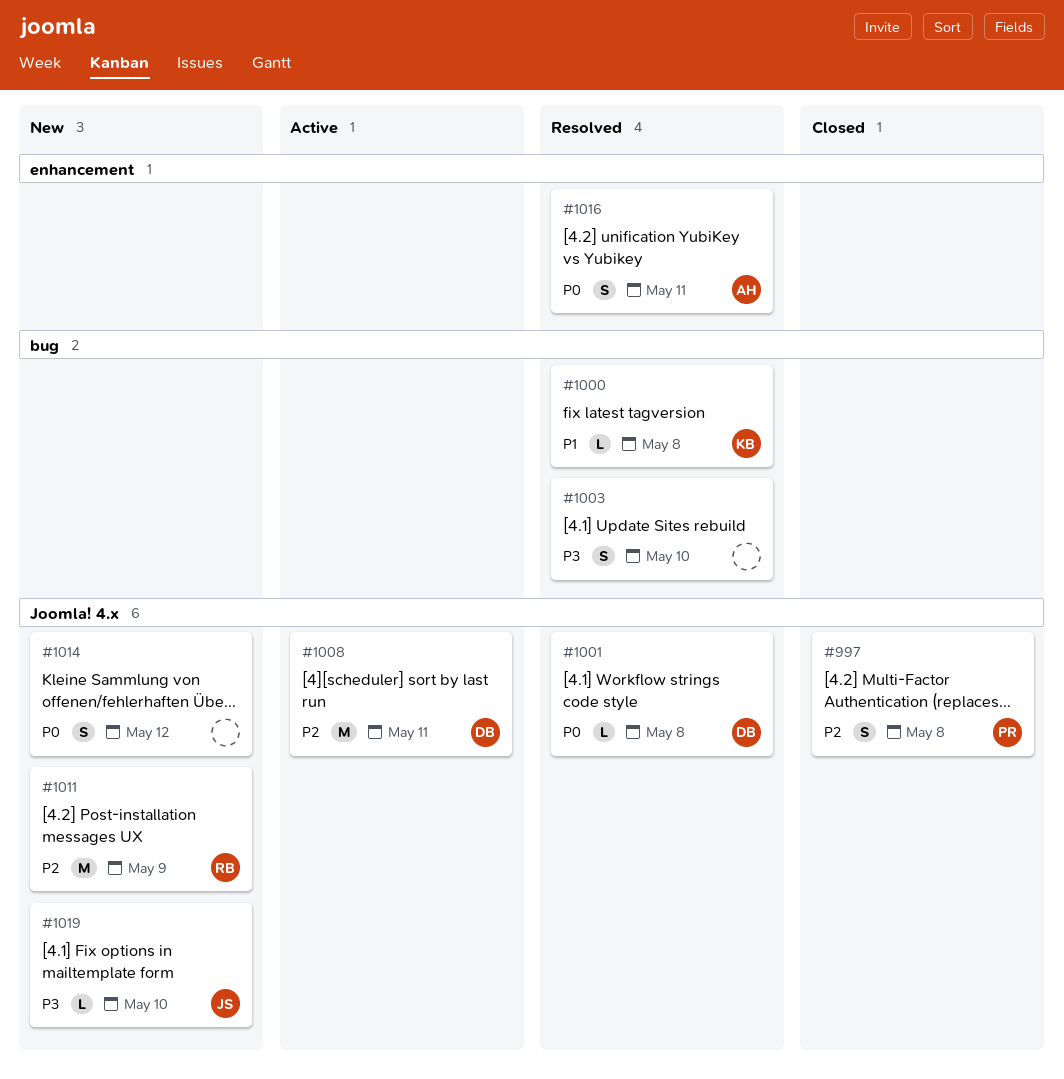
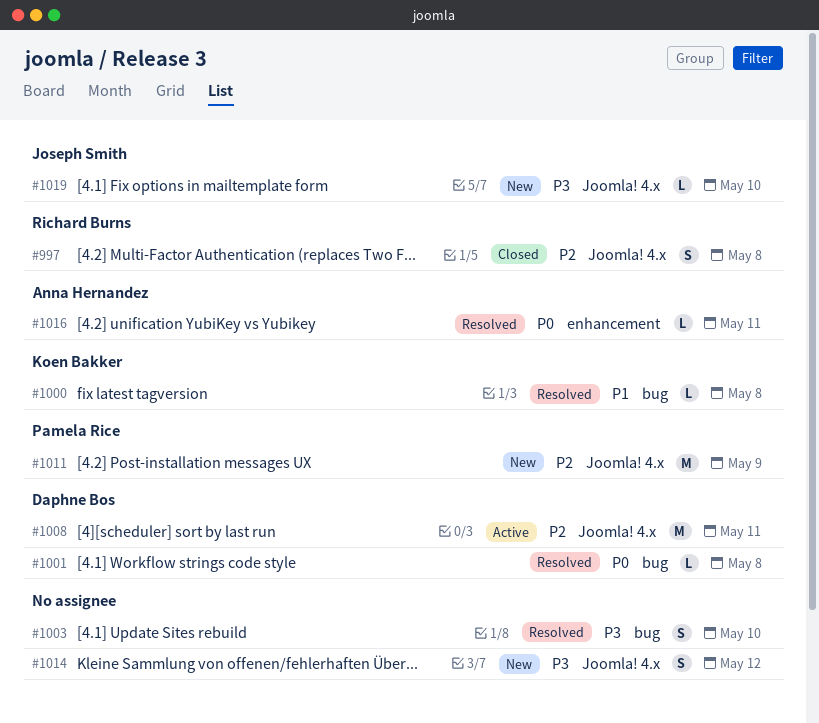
#997, owner: Pamela Rice -> Richard Burns
#1001, label: Joomla! 4.x -> bug
#1011, owner: Richard Burns -> Pamela Rice
#1014, priority: P0 -> P3
#1016, estimate: S -> L

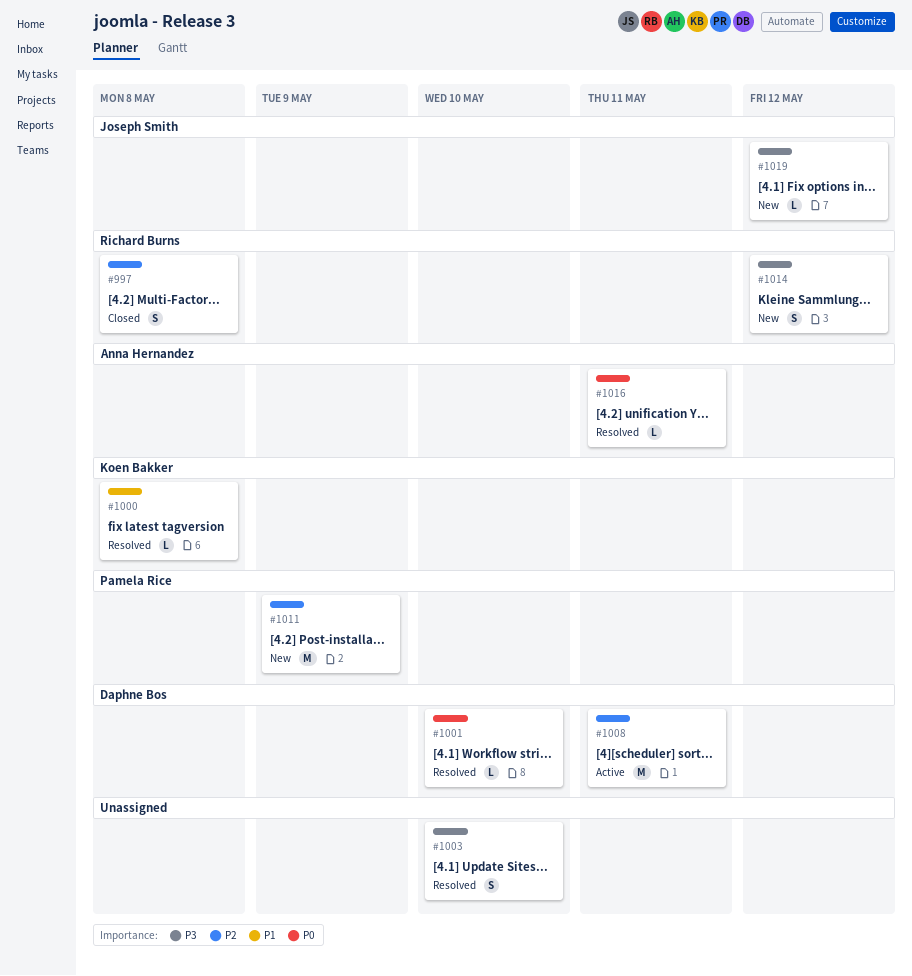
#1001, due: May 8 -> May 10
#1014, owner: none -> Richard Burns
#1019, due: May 10 -> May 12

